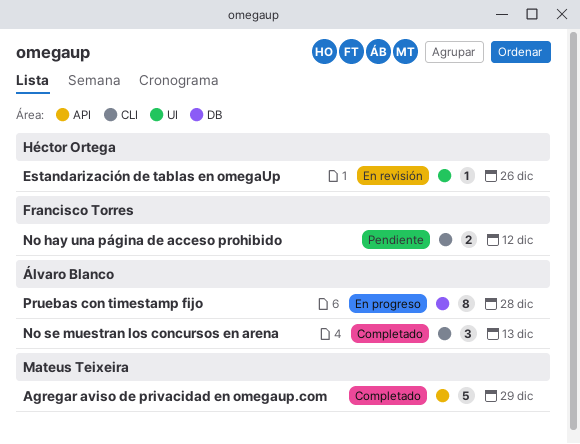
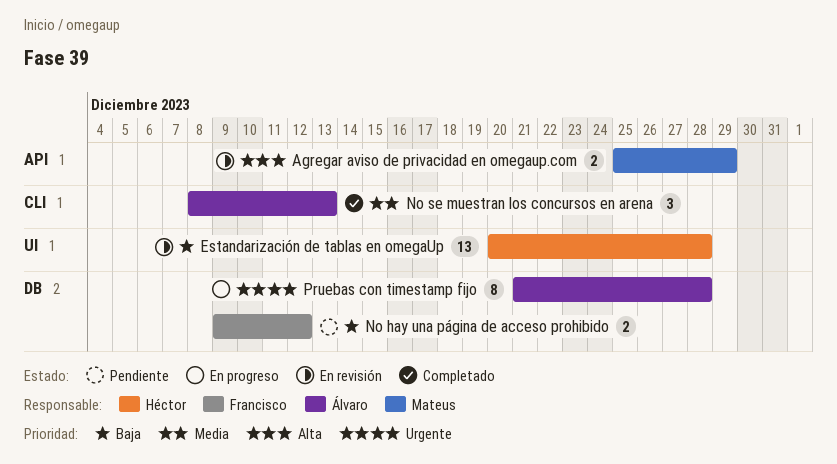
Agregar aviso de privacidad en omegaup.com, status: Completado -> En revisión
Agregar aviso de privacidad en omegaup.com, estimate: 5 -> 2
Estandarización de tablas en omegaUp, estimate: 1 -> 13
Estandarización de tablas en omegaUp, due: Dec 26 -> Dec 28
No hay una página de acceso prohibido, label: CLI -> DB

